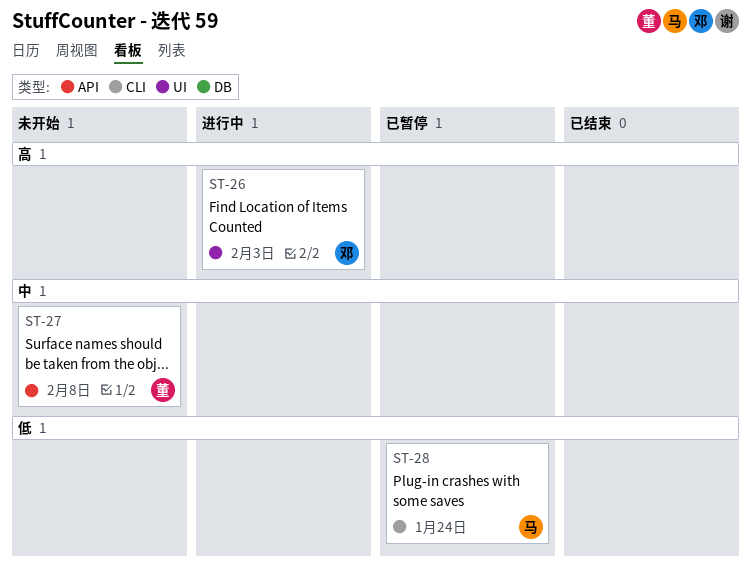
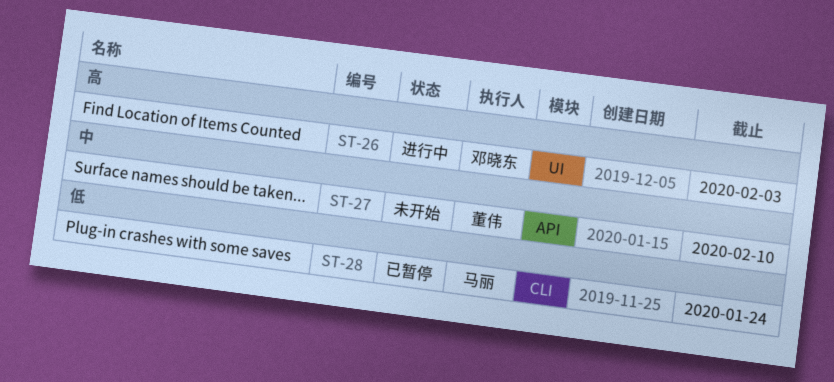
ST-27, due: Feb 8 -> Feb 10

